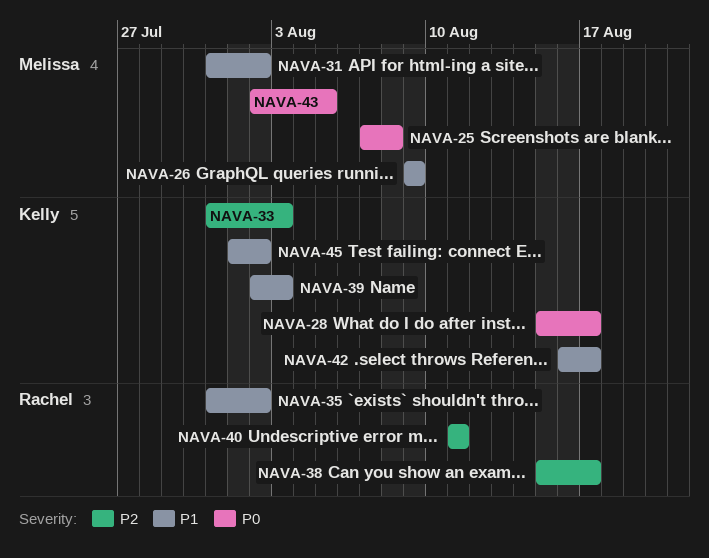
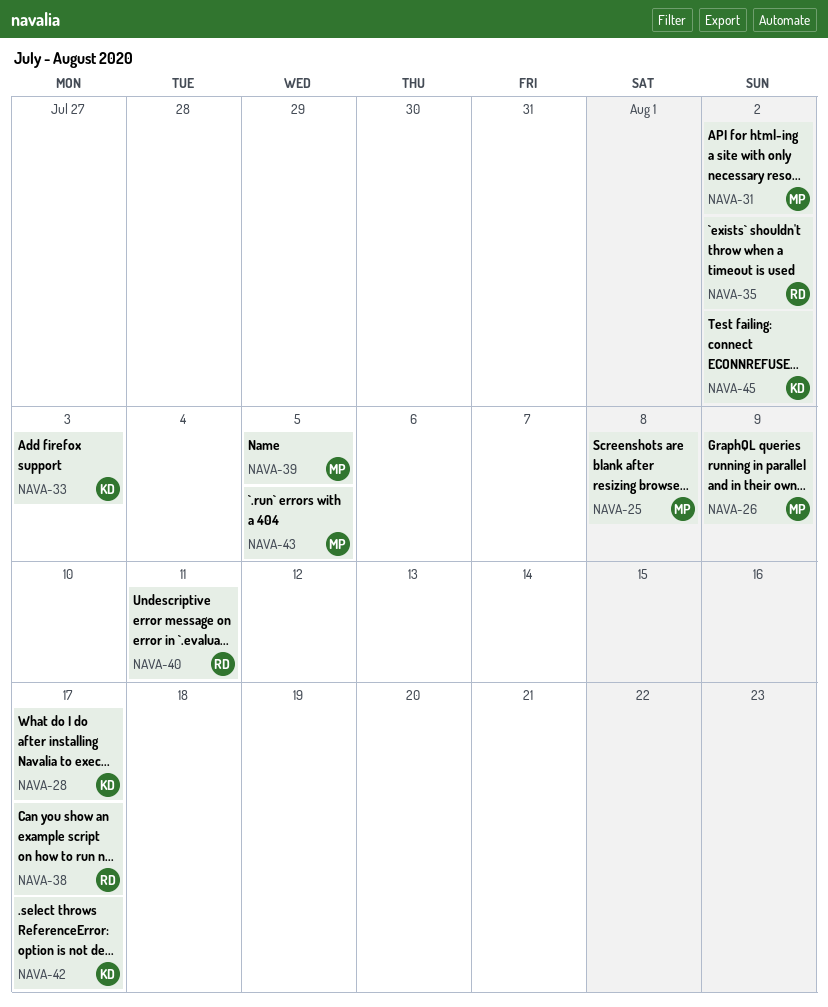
NAVA-39, owner: Kelly -> Melissa
NAVA-39, due: Aug 3 -> Aug 5

